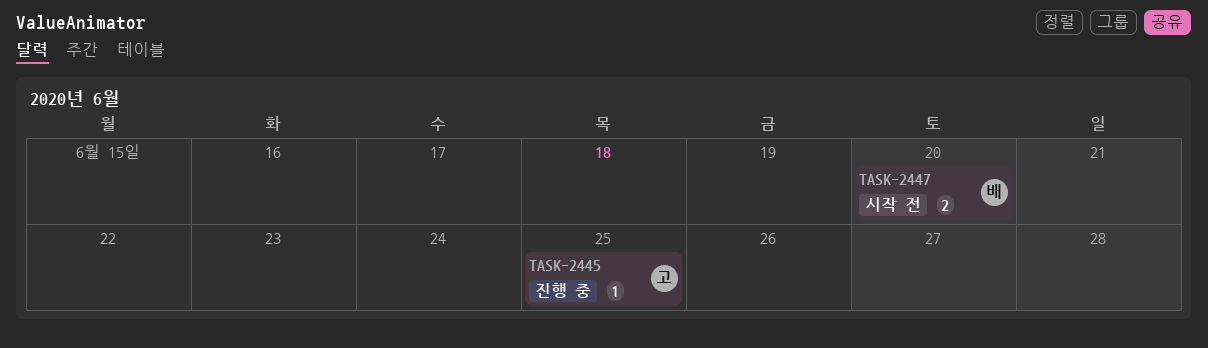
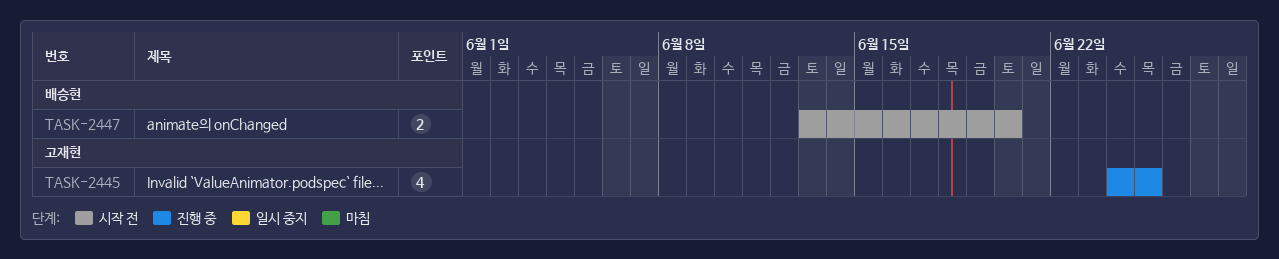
TASK-2445, estimate: 1 -> 4

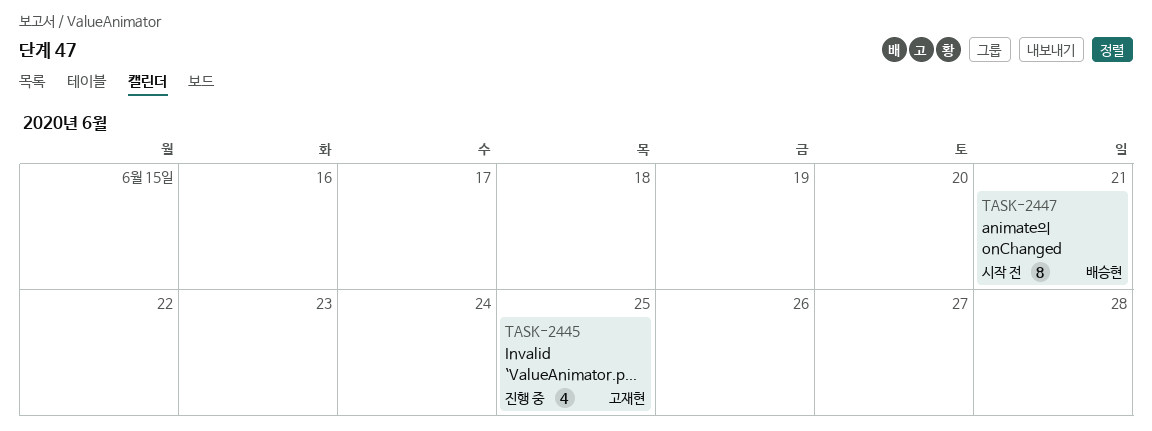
TASK-2447, estimate: 2 -> 8
TASK-2447, due: Jun 20 -> Jun 21

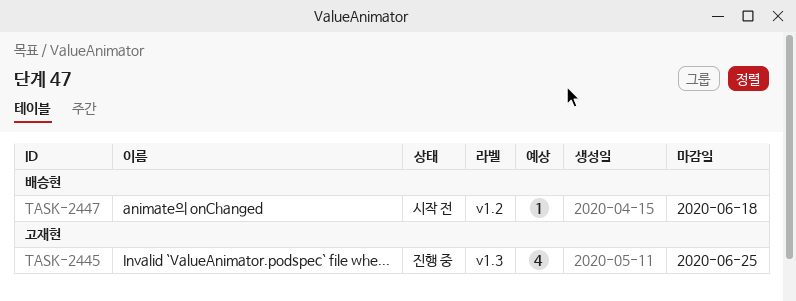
TASK-2447, estimate: 8 -> 1
TASK-2447, due: Jun 21 -> Jun 18

